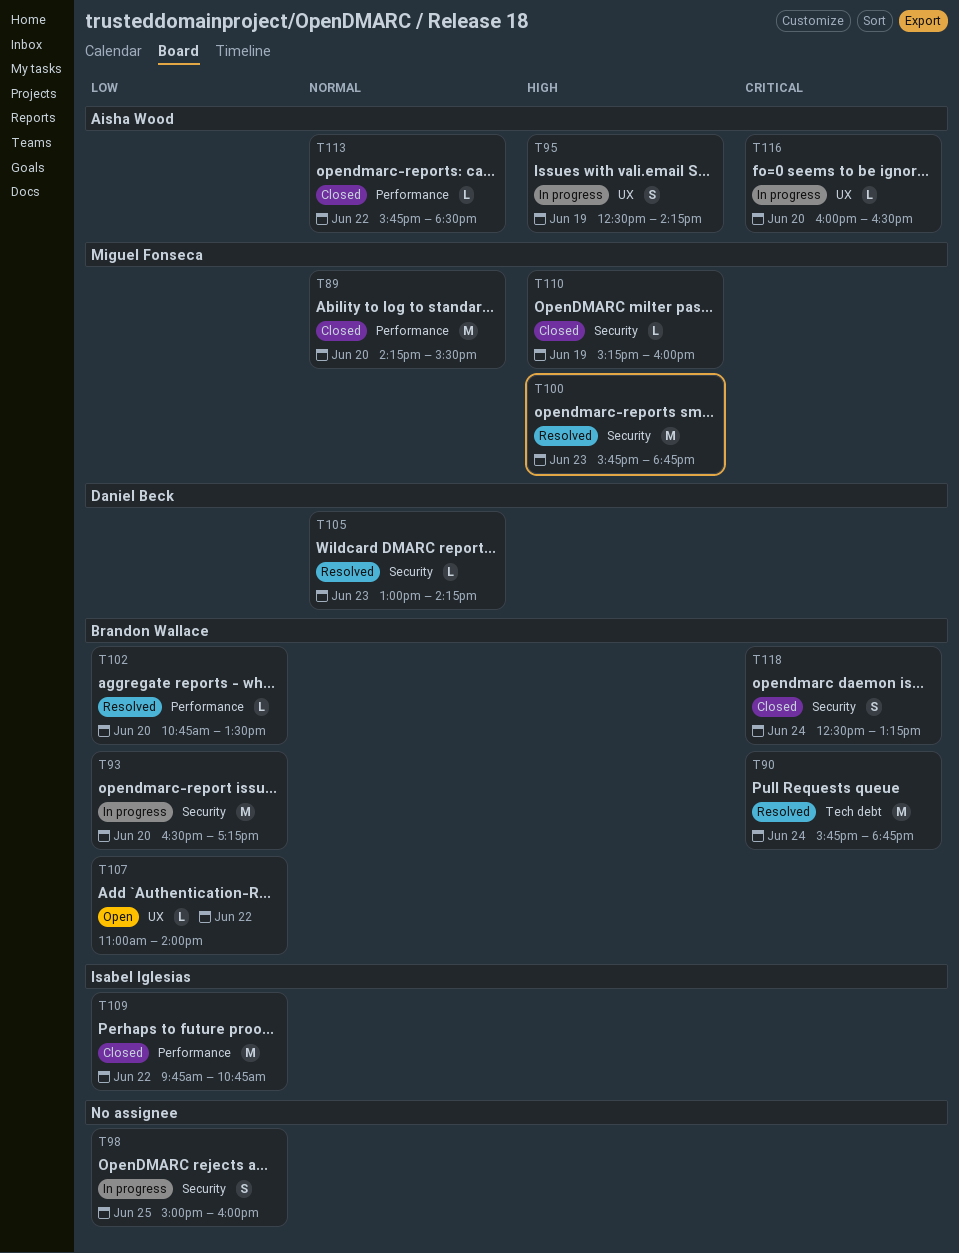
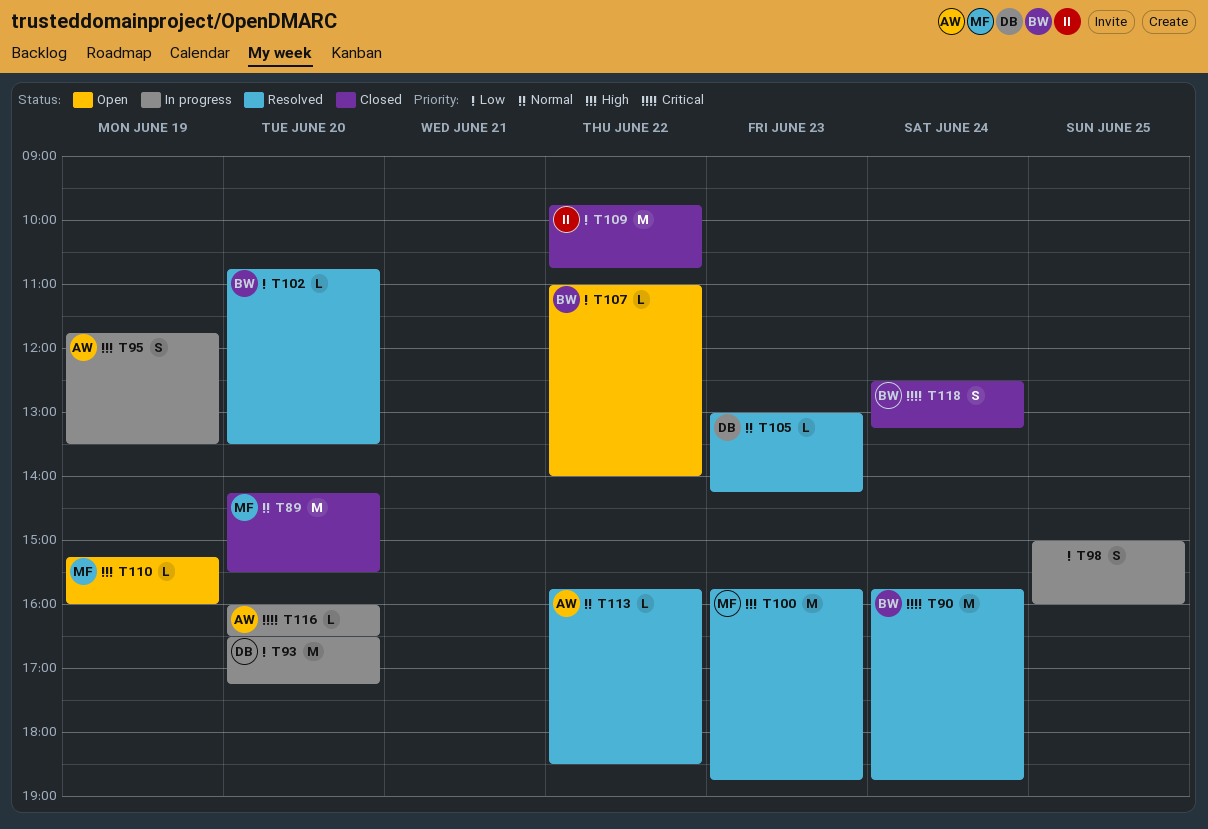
T93, owner: Brandon Wallace -> Daniel Beck
T95, begins: 12:30 -> 11:45
T95, ends: 14:15 -> 13:30
T110, status: Closed -> Open
T113, status: Closed -> Resolved

